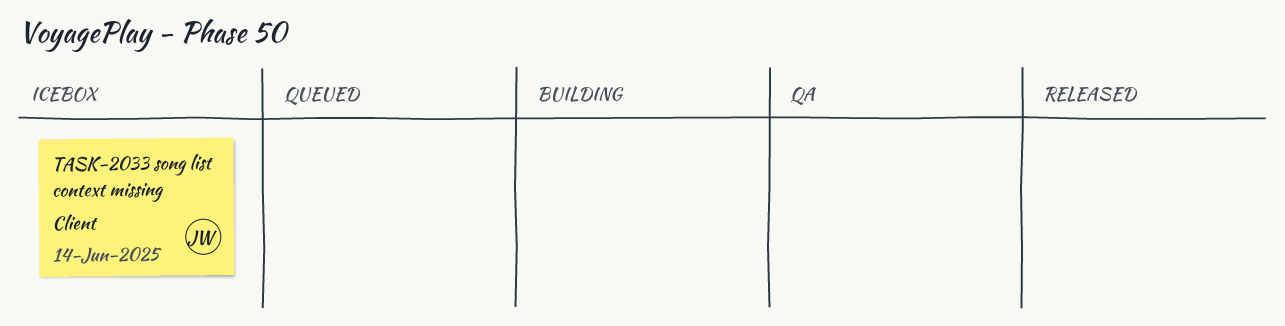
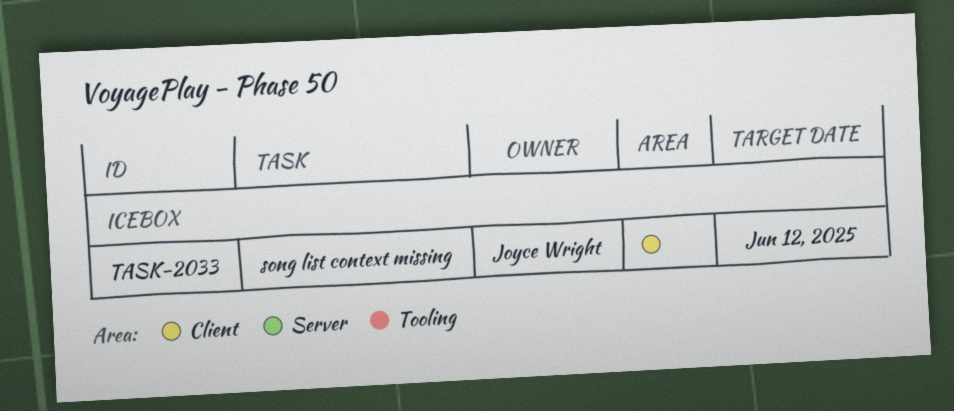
TASK-2033, due: Jun 14 -> Jun 12

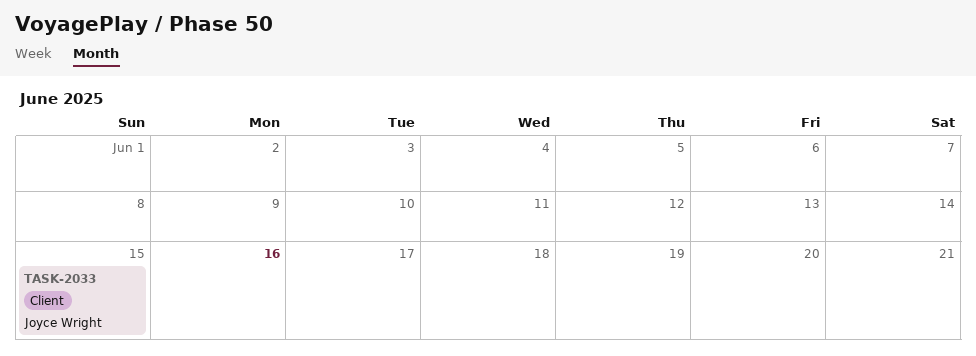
TASK-2033, due: Jun 12 -> Jun 15

